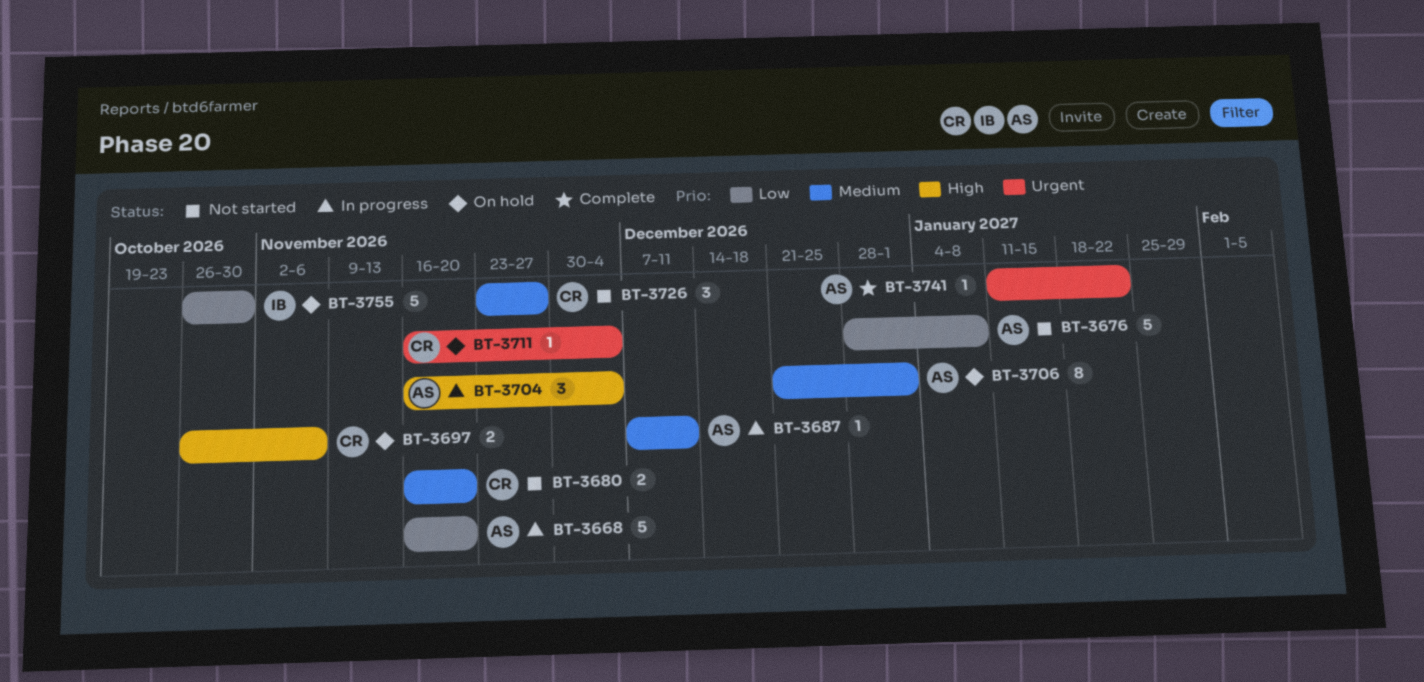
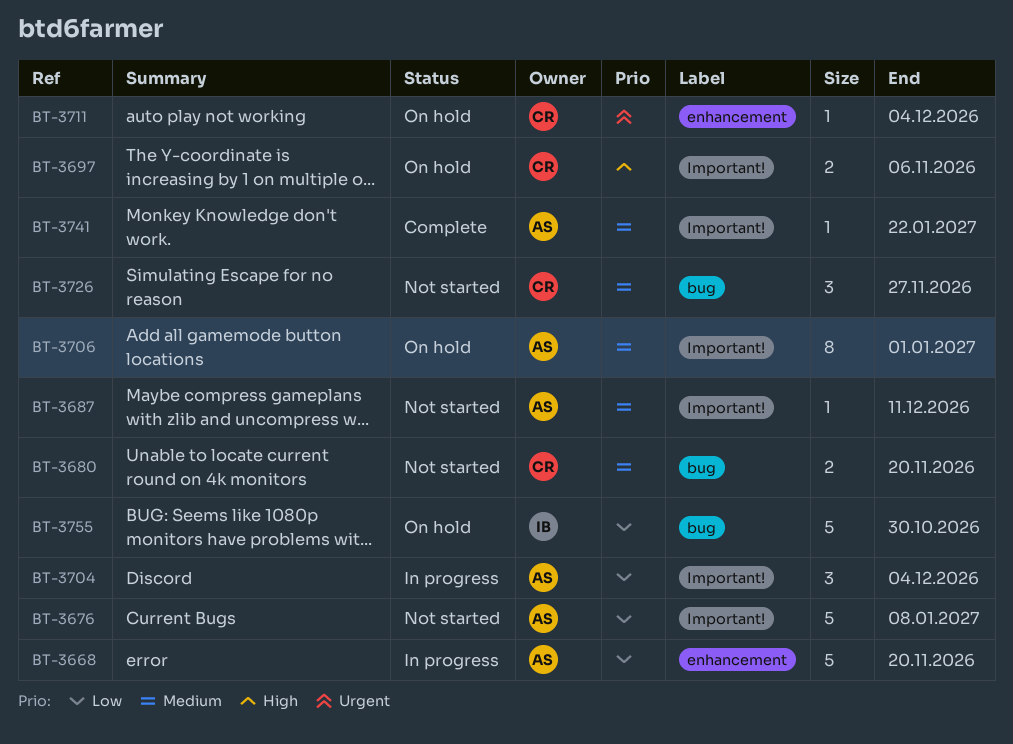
BT-3687, status: In progress -> Not started
BT-3704, priority: High -> Low
BT-3741, priority: Urgent -> Medium

